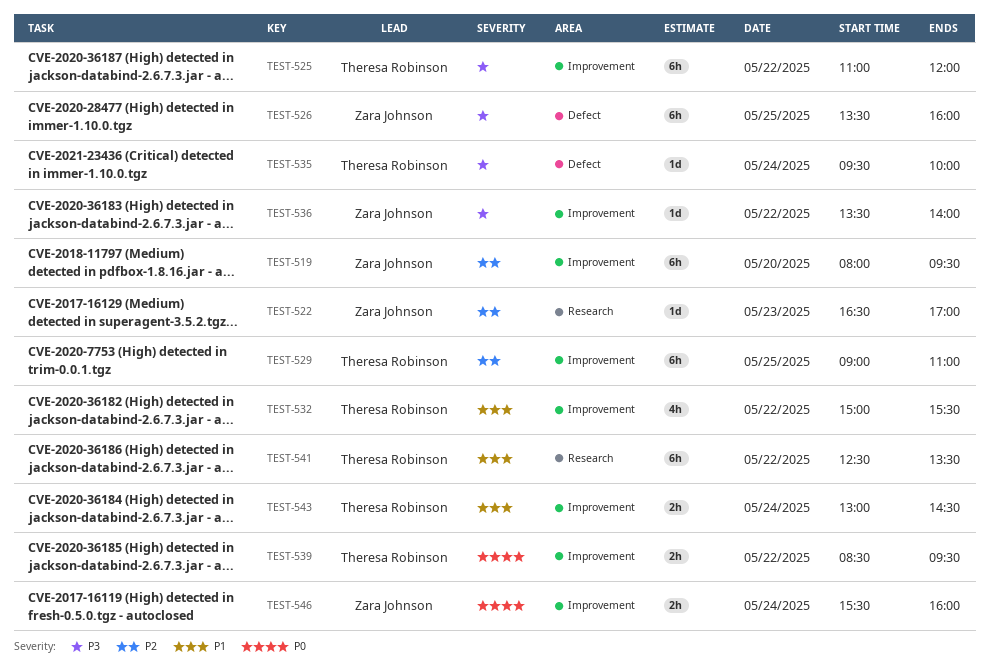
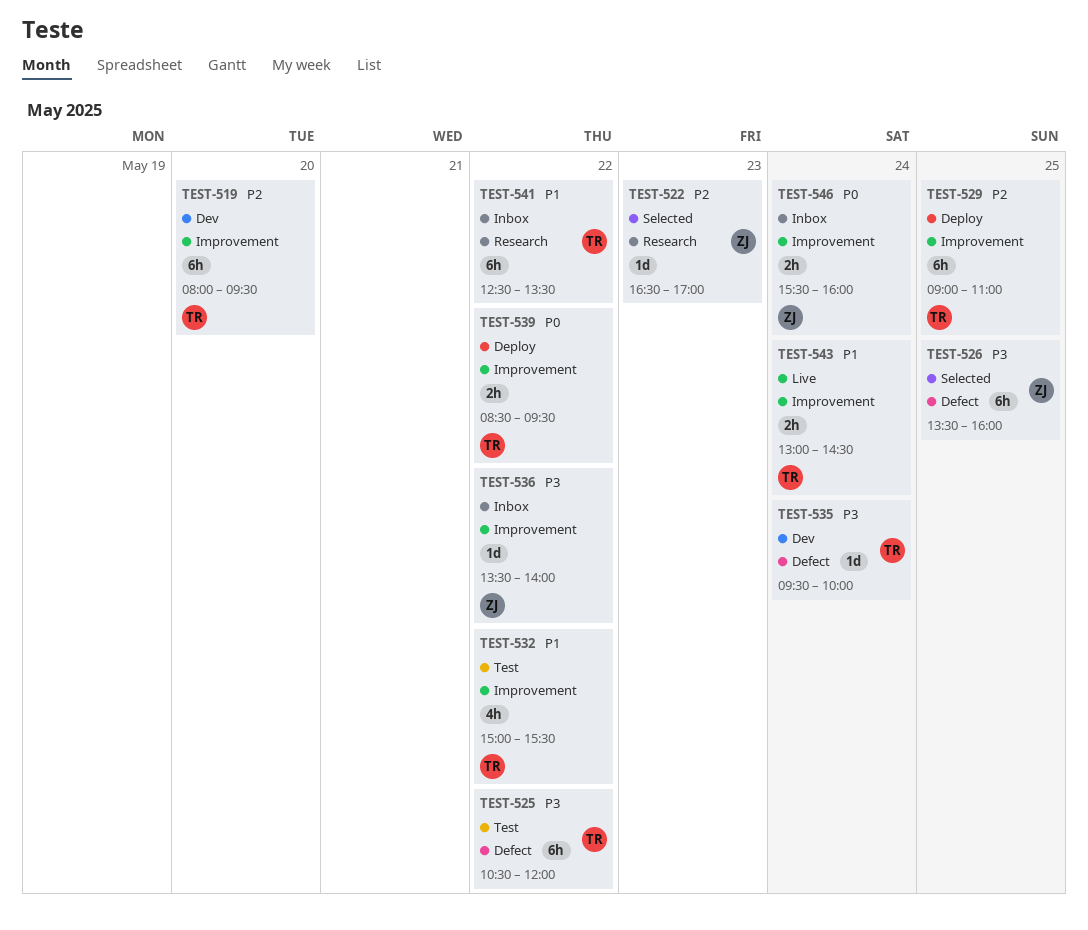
TEST-519, owner: Zara Johnson -> Theresa Robinson
TEST-525, label: Improvement -> Defect
TEST-525, begins: 11:00 -> 10:30

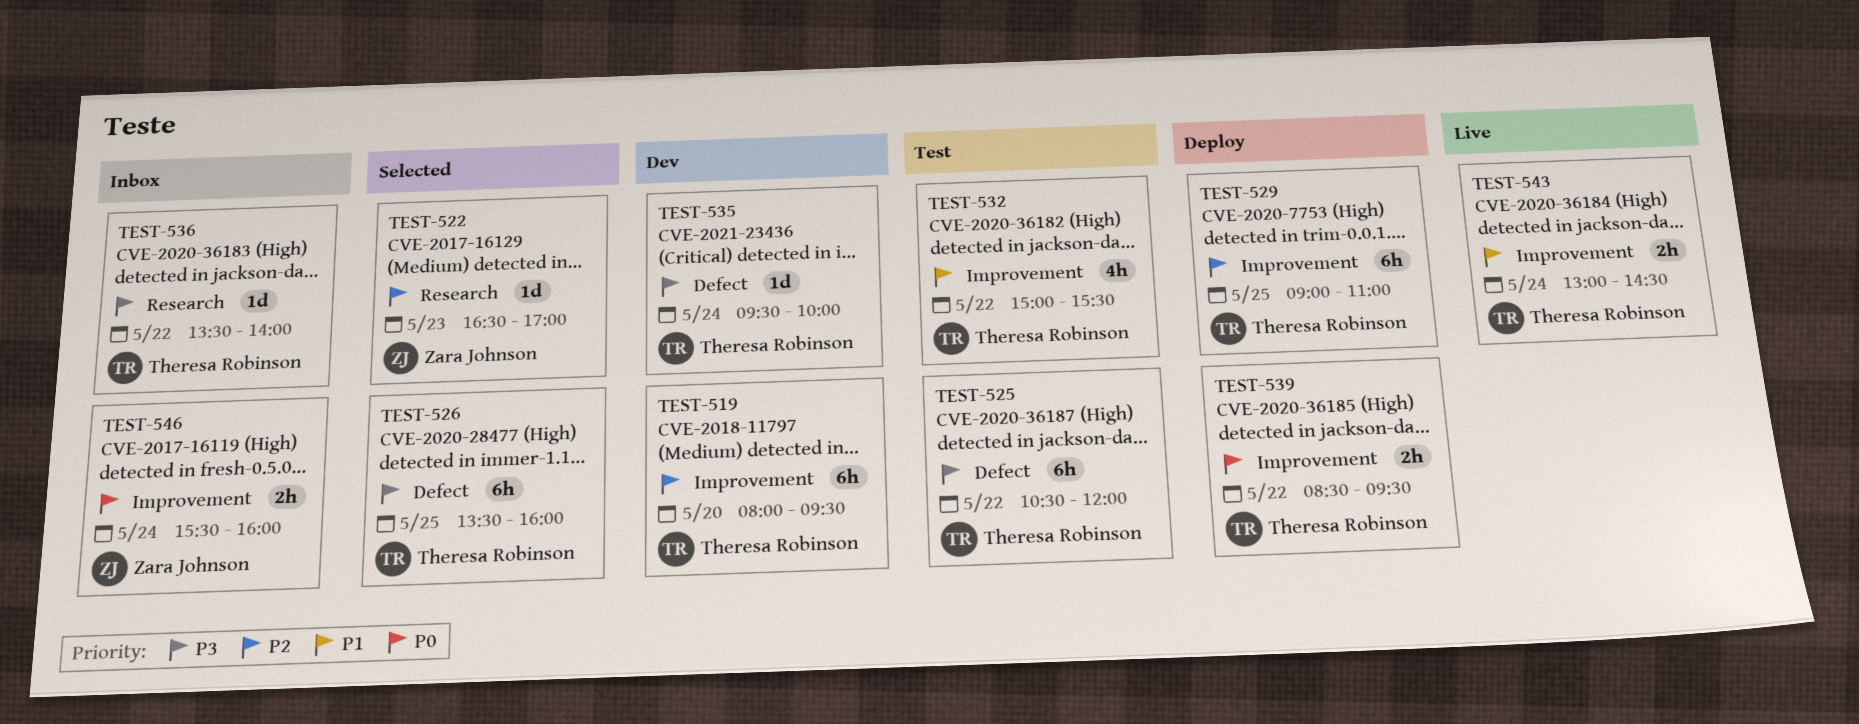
TEST-526, owner: Zara Johnson -> Theresa Robinson
TEST-536, owner: Zara Johnson -> Theresa Robinson
TEST-536, label: Improvement -> Research
TEST-541: present -> none

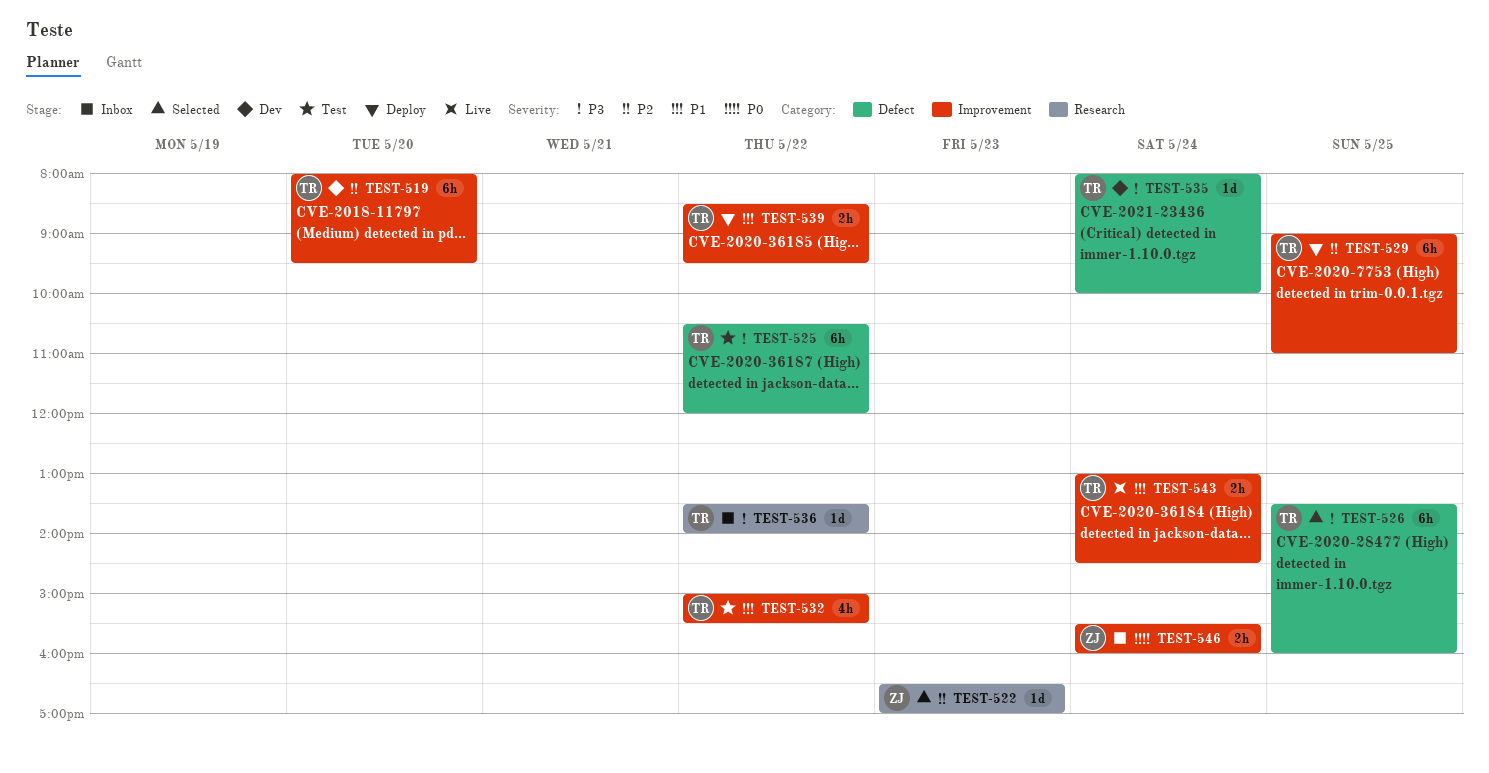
TEST-535, begins: 09:30 -> 08:00
TEST-539, priority: P0 -> P1

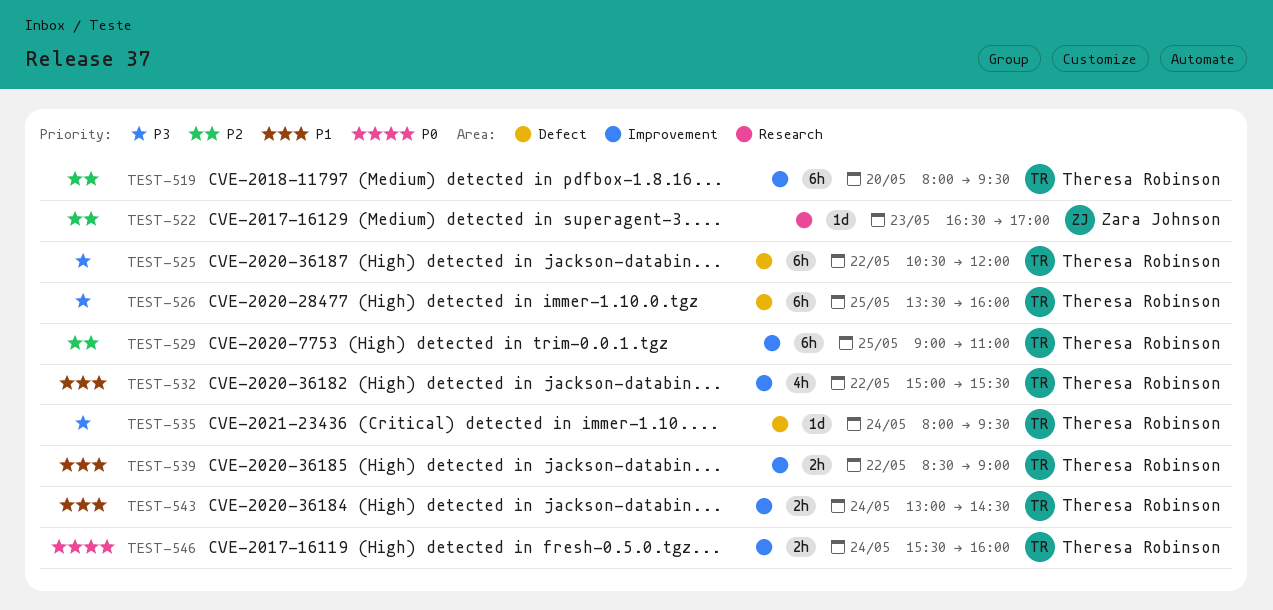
TEST-535, ends: 10:00 -> 09:30
TEST-536: present -> none
TEST-539, ends: 09:30 -> 09:00
TEST-546, owner: Zara Johnson -> Theresa Robinson

